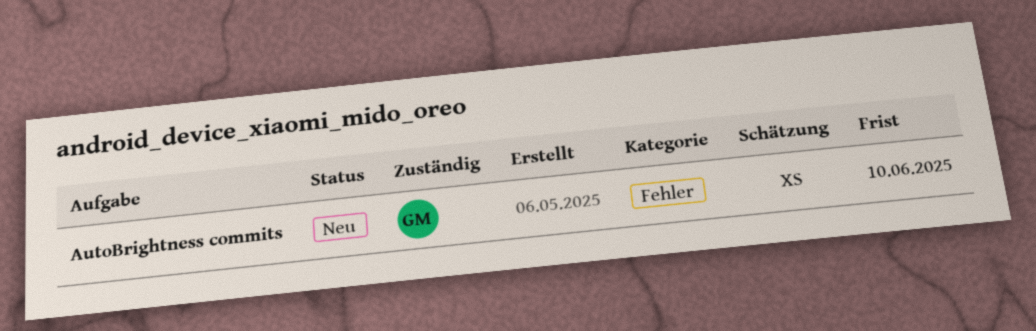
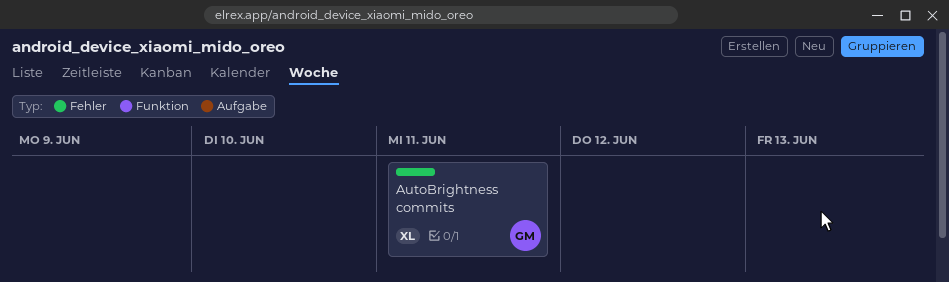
AutoBrightness commits, estimate: XS -> XL
AutoBrightness commits, due: Jun 10 -> Jun 11

